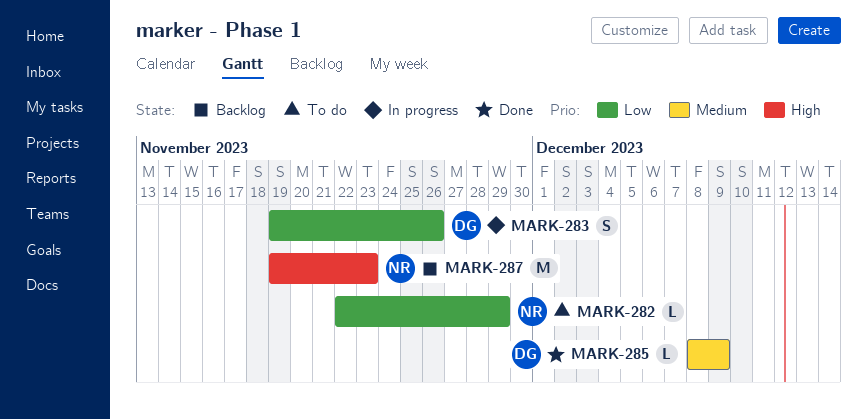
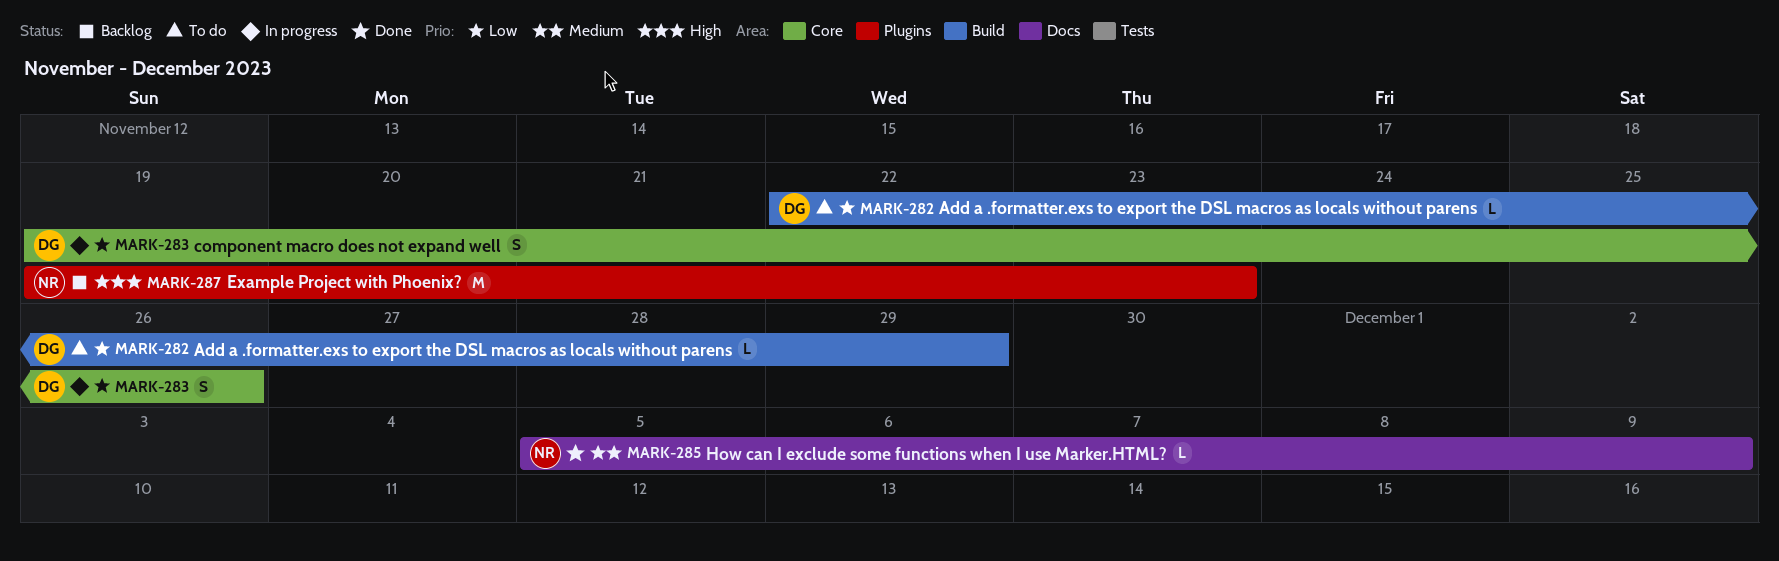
MARK-282, owner: NR -> DG
MARK-285, owner: DG -> NR
MARK-285, start: Dec 8 -> Dec 5

